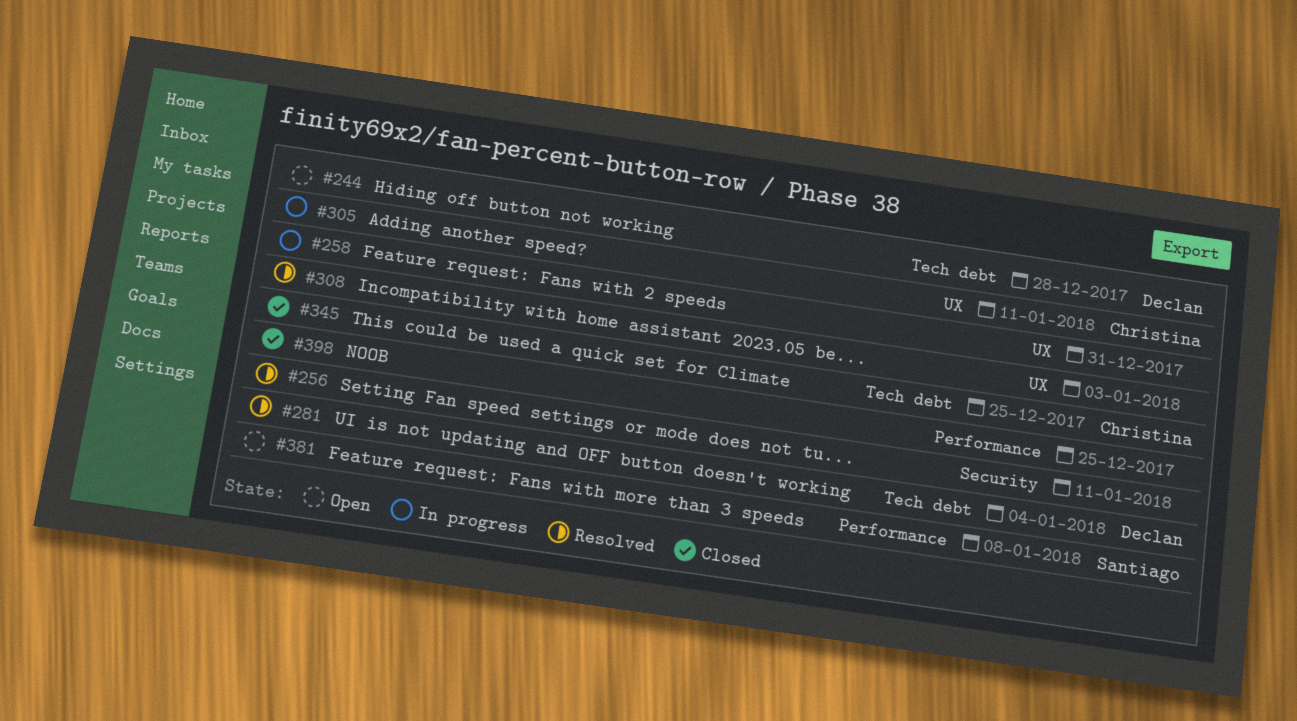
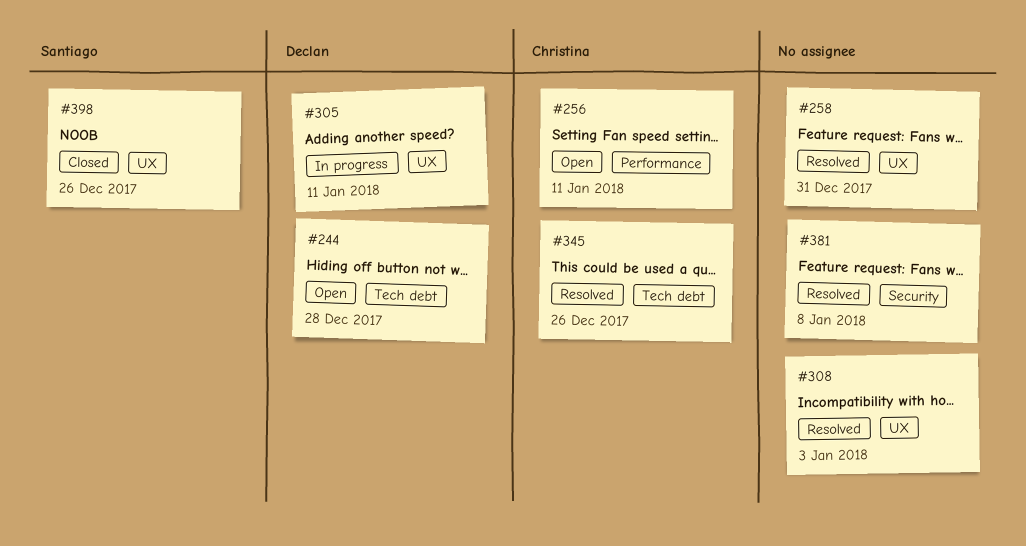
#256, status: Resolved -> Open
#256, owner: none -> Christina
#256, label: Security -> Performance
#258, status: In progress -> Resolved
#281: present -> none
#305, owner: Christina -> Declan
#345, status: Closed -> Resolved
#345, due: Dec 25 -> Dec 26
#381, status: Open -> Resolved
#381, owner: Santiago -> none
#381, label: Performance -> Security
#398, owner: none -> Santiago
#398, label: Performance -> UX
#398, due: Dec 25 -> Dec 26

